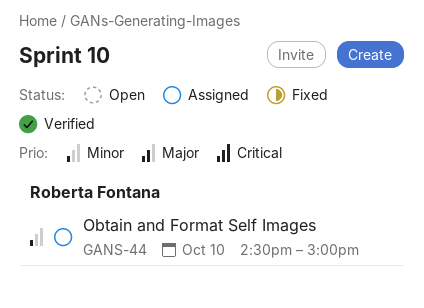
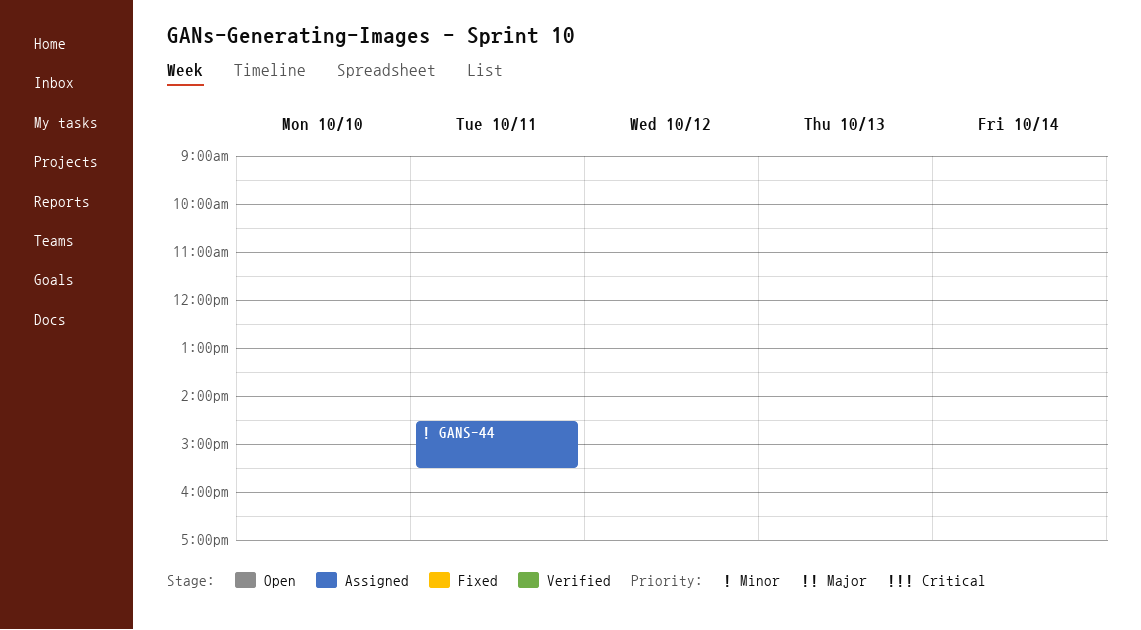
GANS-44, day: Oct 10 -> Oct 11
GANS-44, ends: 15:00 -> 15:30

